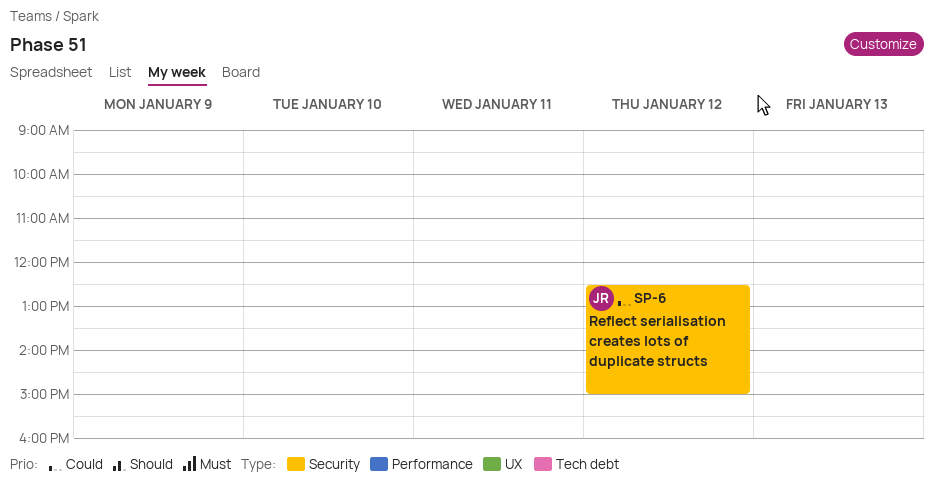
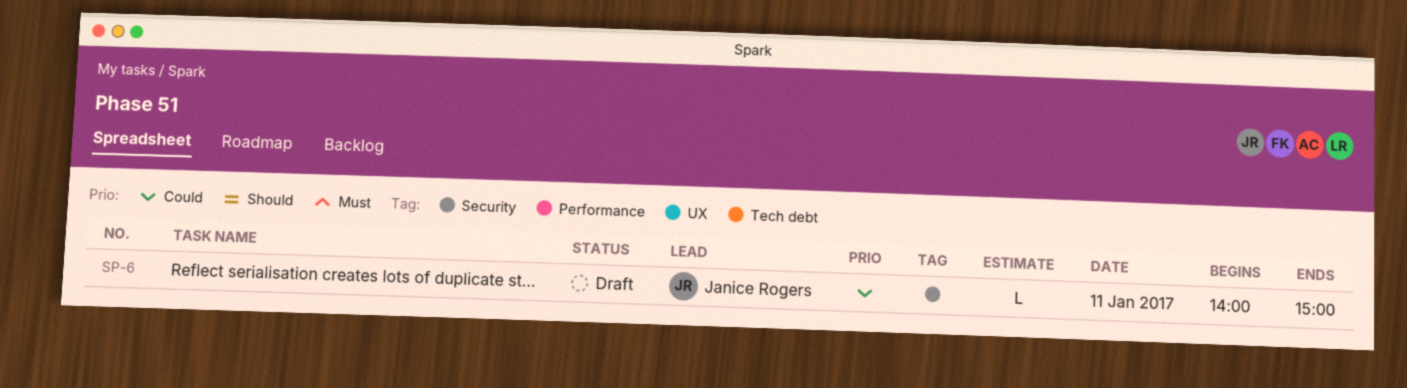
SP-6, day: Jan 12 -> Jan 11
SP-6, begins: 12:30 -> 14:00

